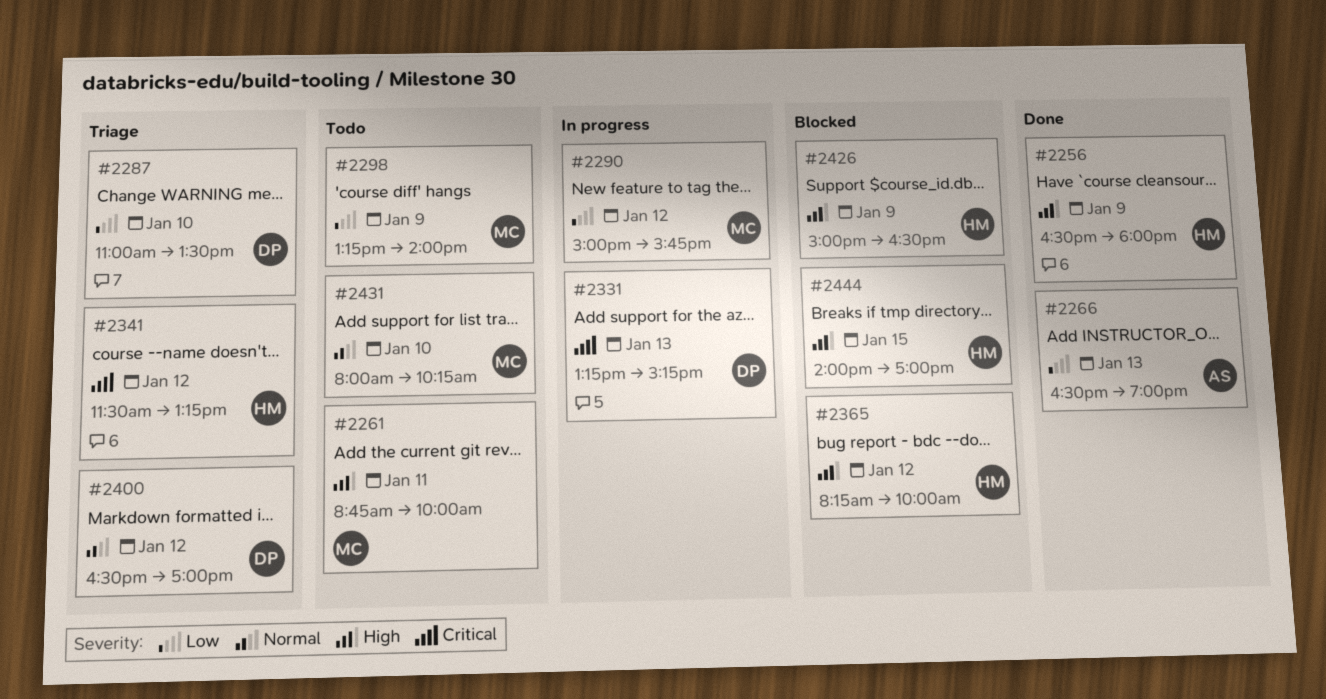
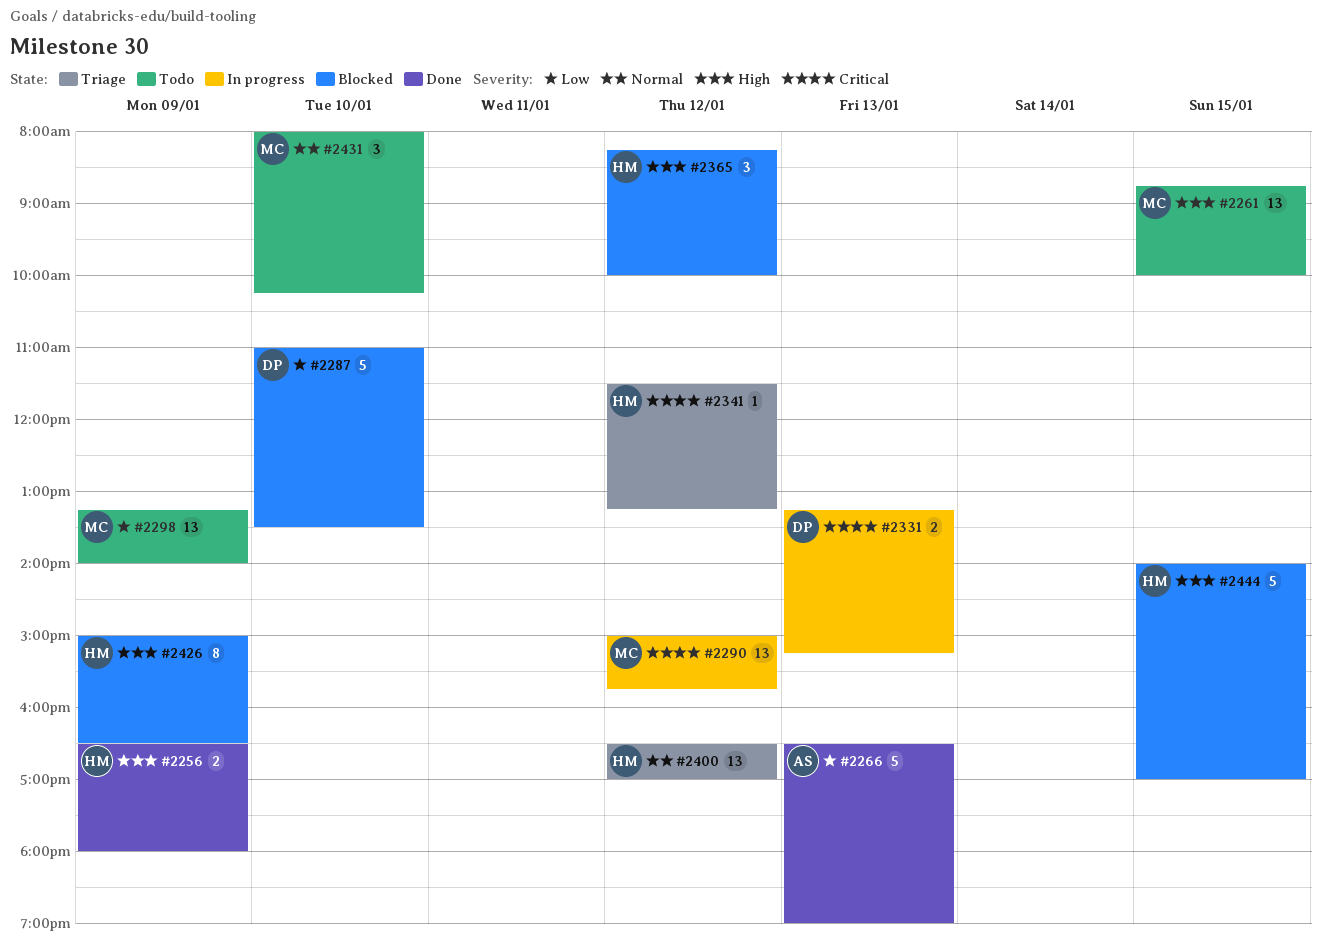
#2261, day: Jan 11 -> Jan 15
#2287, status: Triage -> Blocked
#2290, priority: Low -> Critical
#2400, owner: DP -> HM

